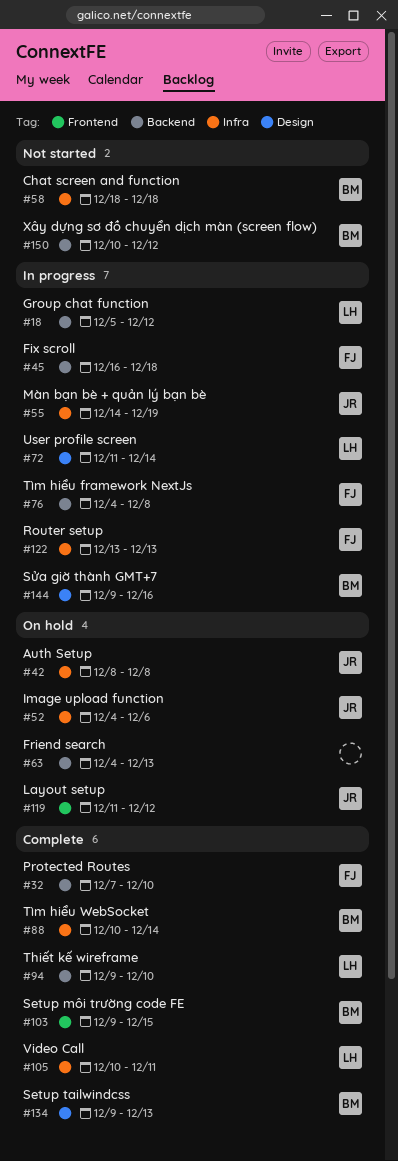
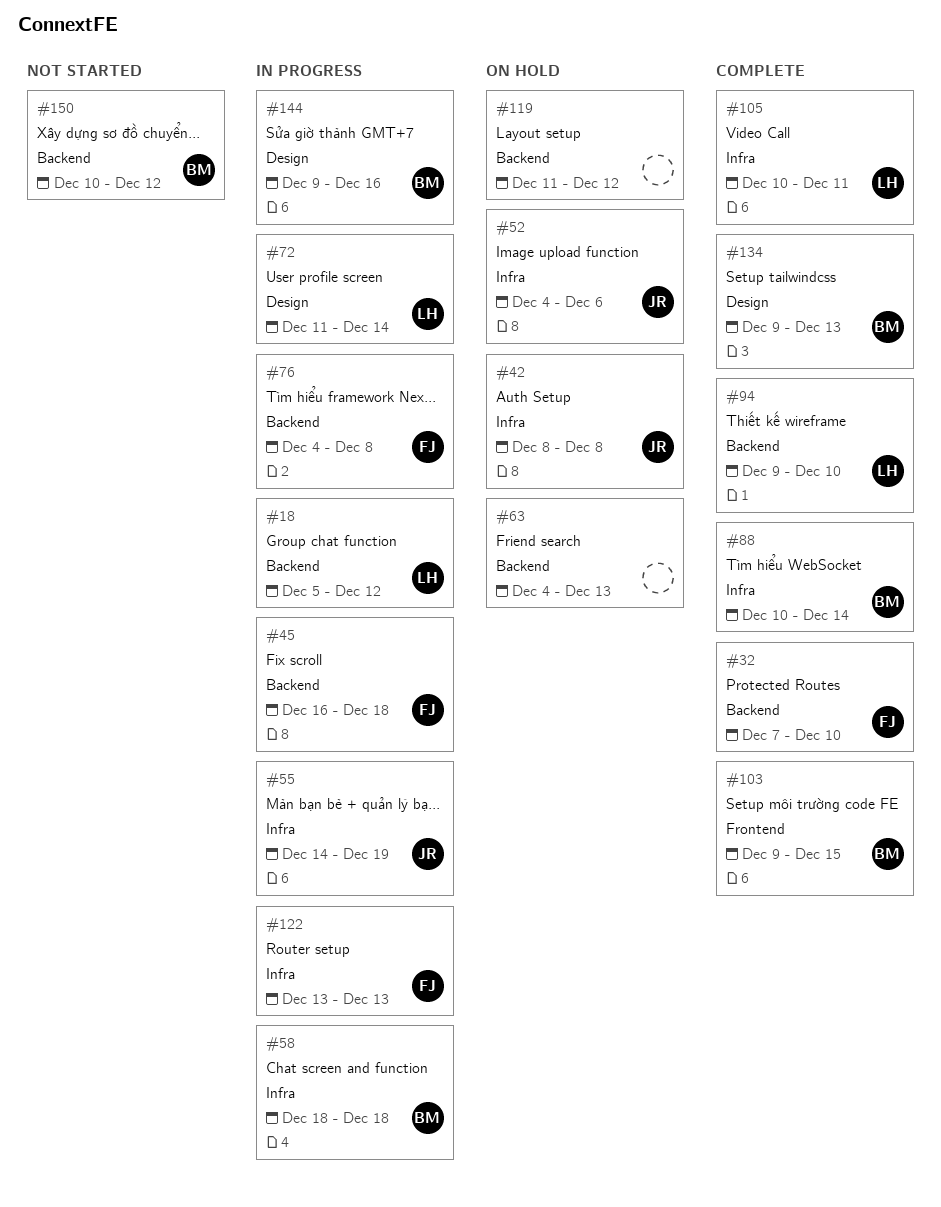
#58, status: Not started -> In progress
#119, owner: JR -> none
#119, label: Frontend -> Backend

